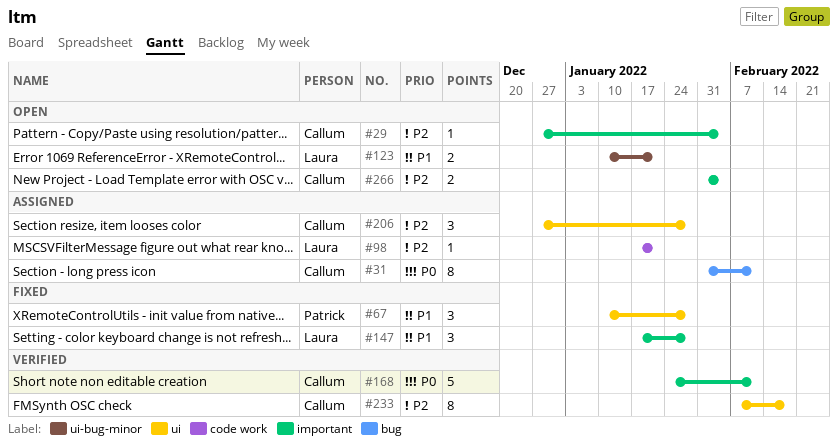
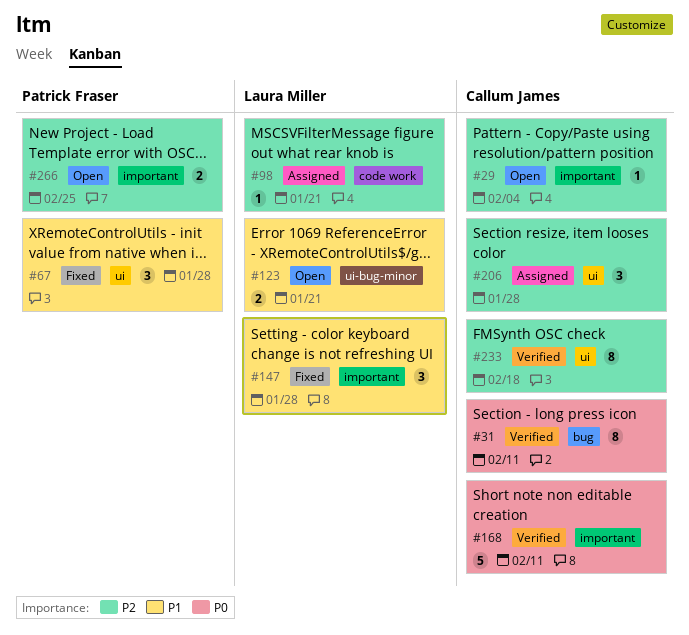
#31, status: Assigned -> Verified
#266, owner: Callum James -> Patrick Fraser
#266, due: Feb 4 -> Feb 25

